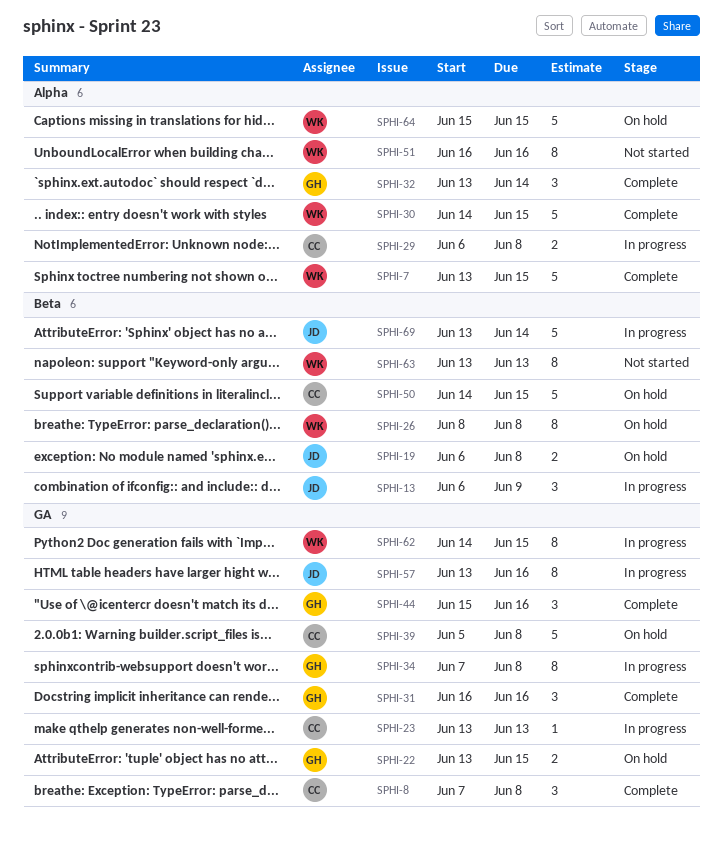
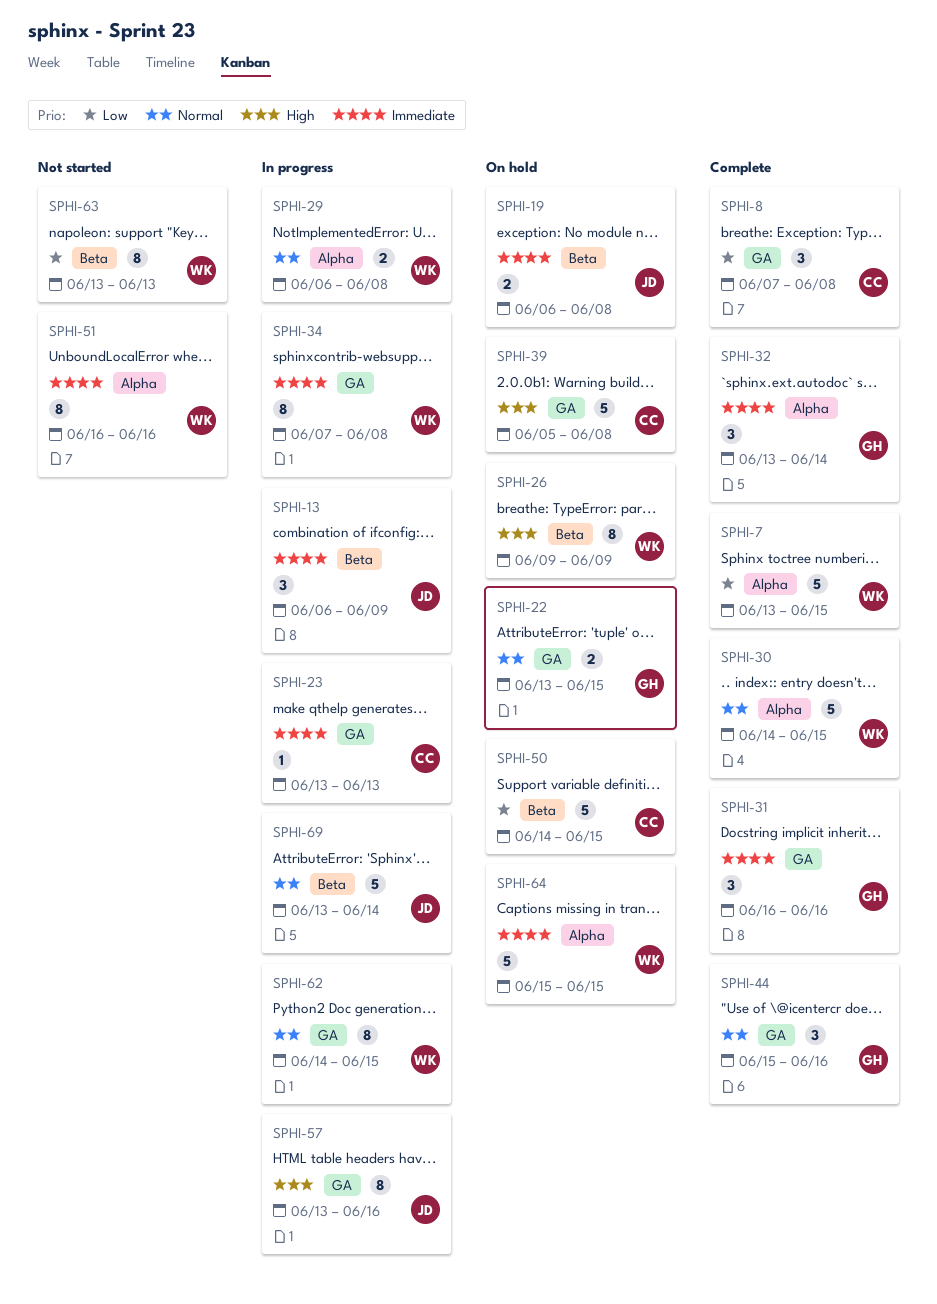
SPHI-26, start: Jun 8 -> Jun 9
SPHI-26, due: Jun 8 -> Jun 9
SPHI-29, owner: CC -> WK
SPHI-34, owner: GH -> WK

